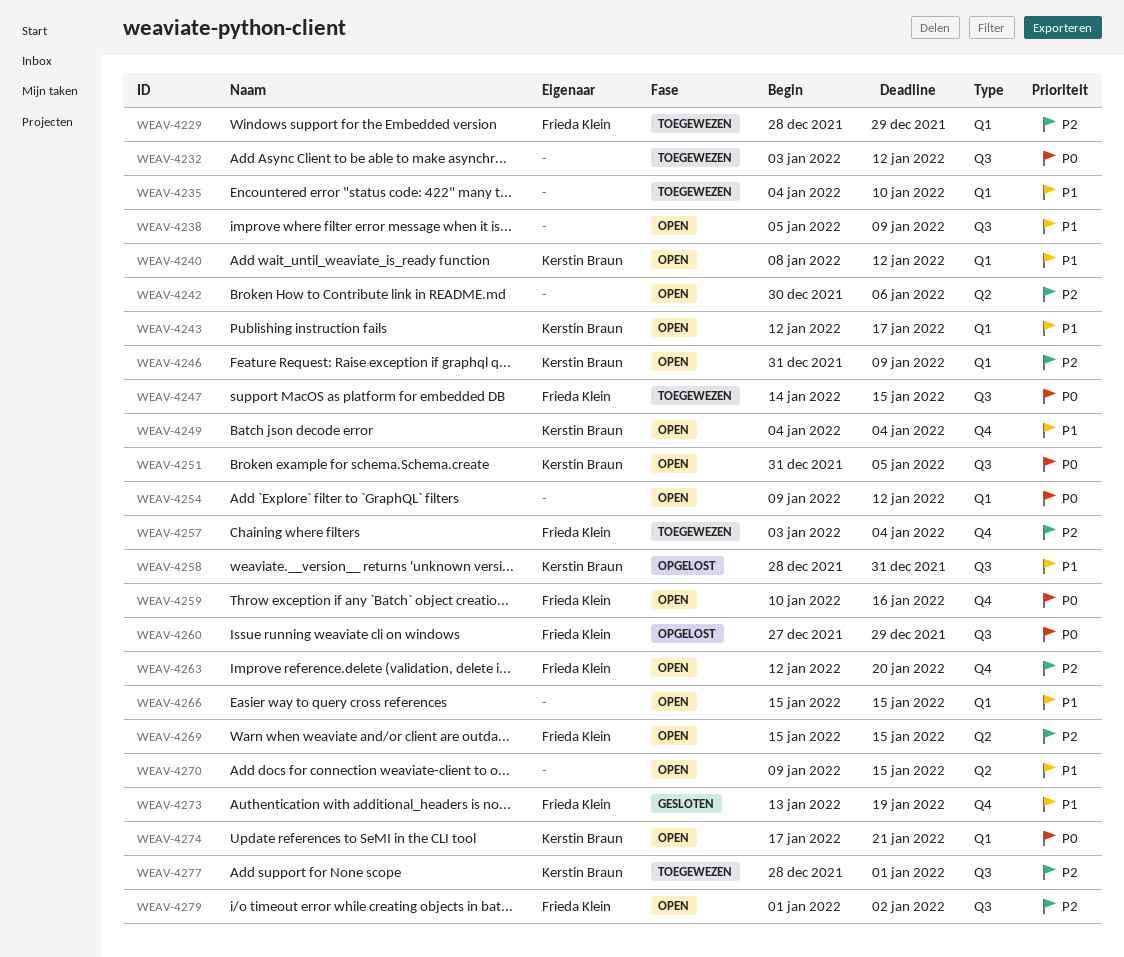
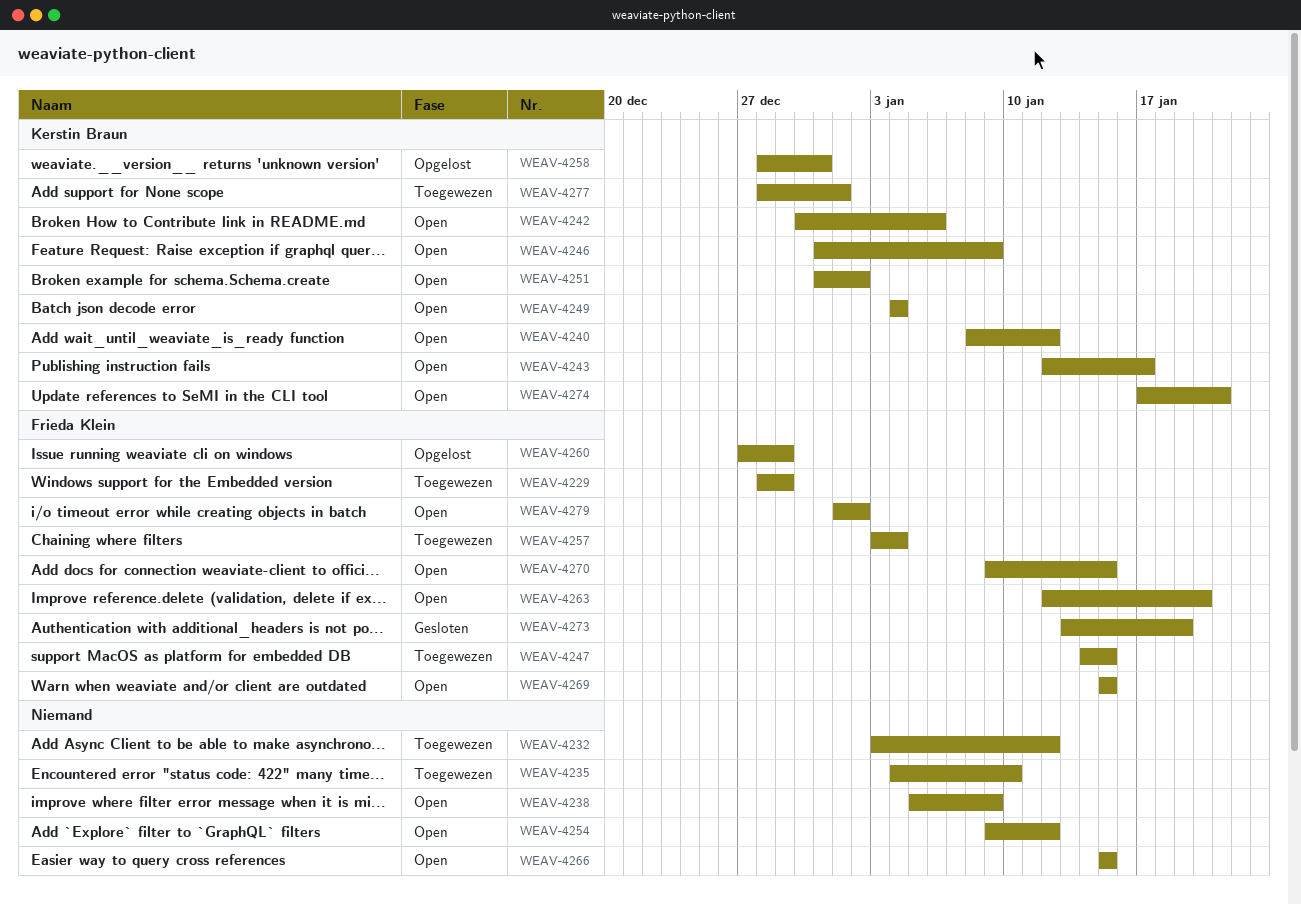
WEAV-4242, owner: none -> Kerstin Braun
WEAV-4251, due: Jan 5 -> Jan 2
WEAV-4259: present -> none
WEAV-4270, owner: none -> Frieda Klein

